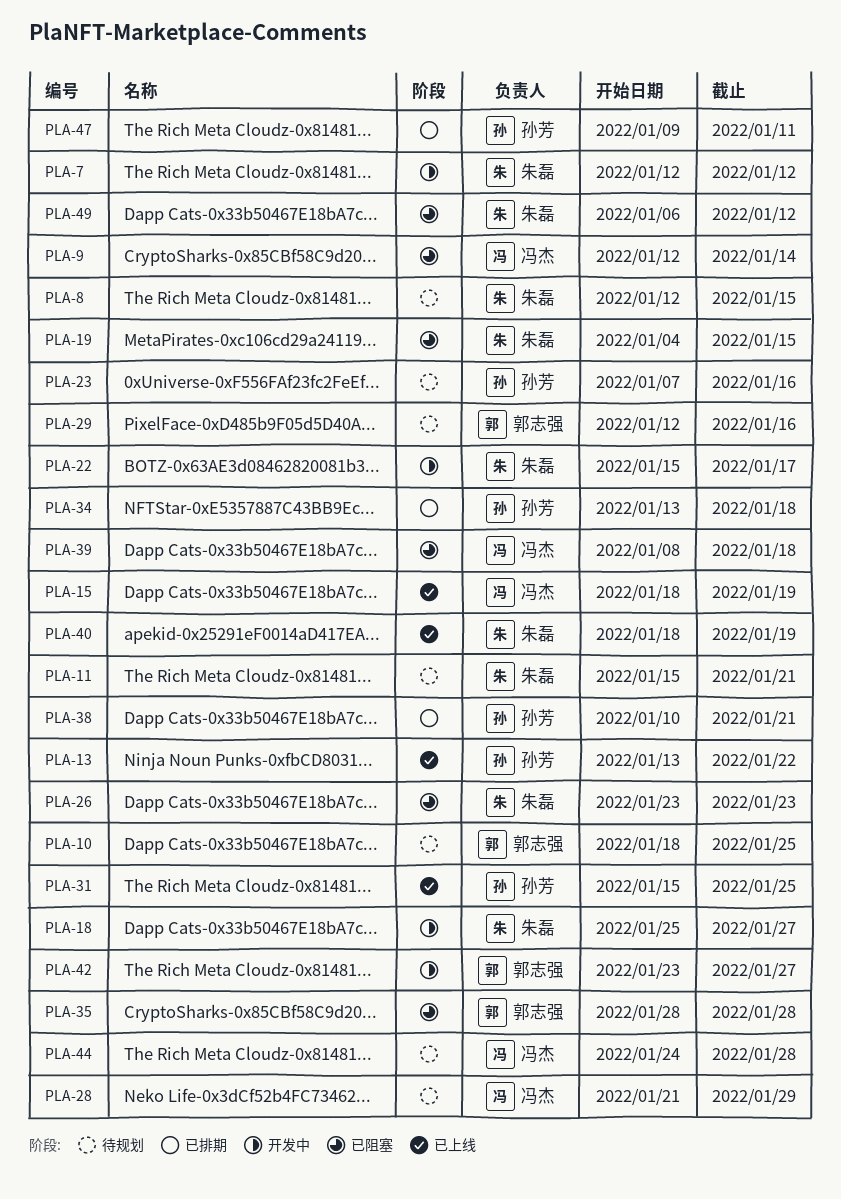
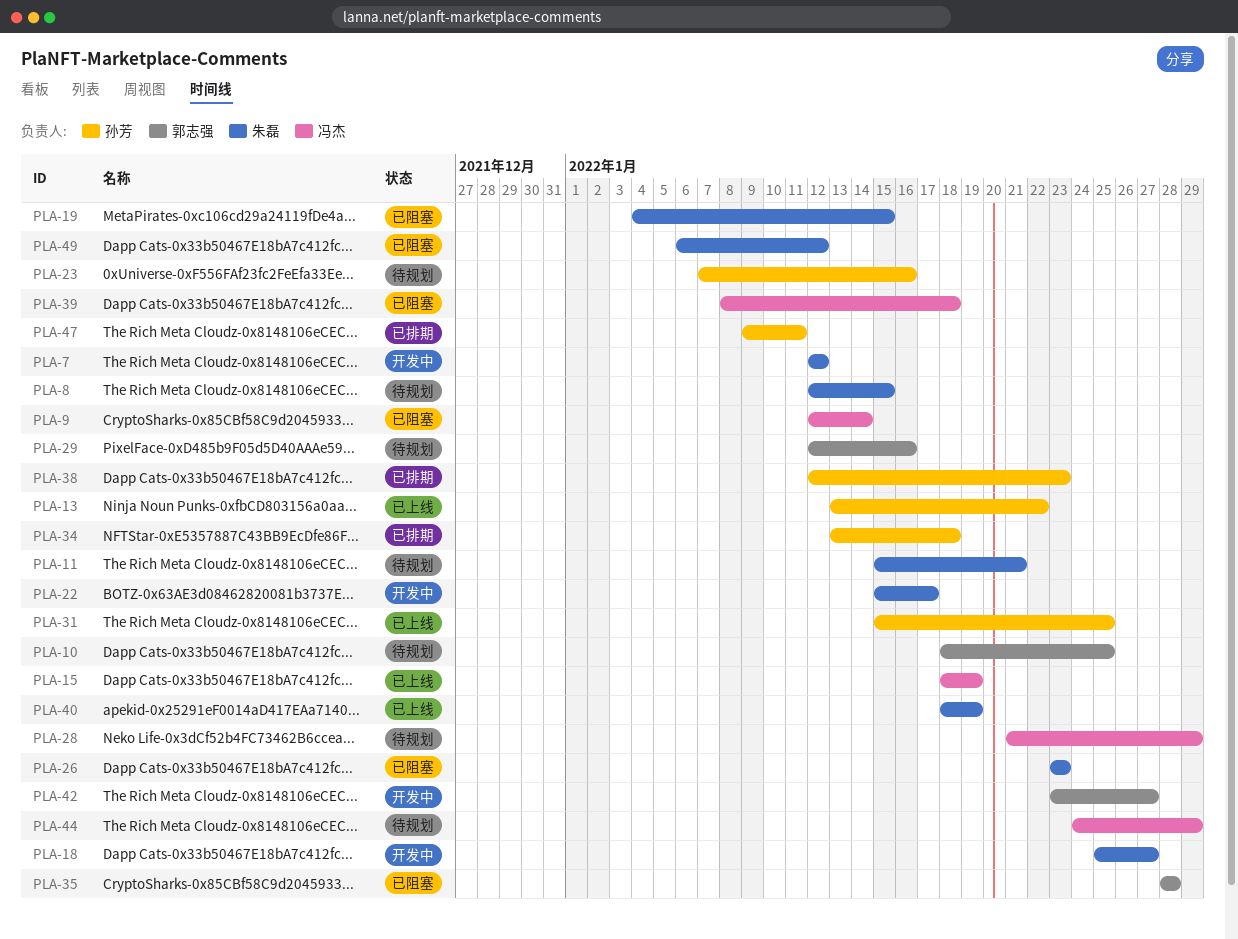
PLA-38, start: Jan 10 -> Jan 12
PLA-38, due: Jan 21 -> Jan 23
PLA-44, due: Jan 28 -> Jan 29

